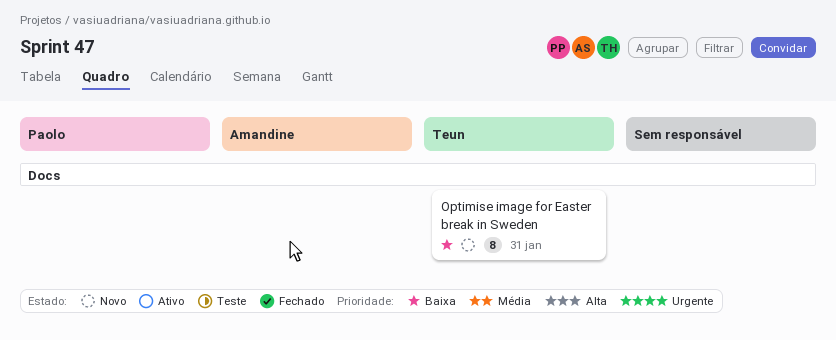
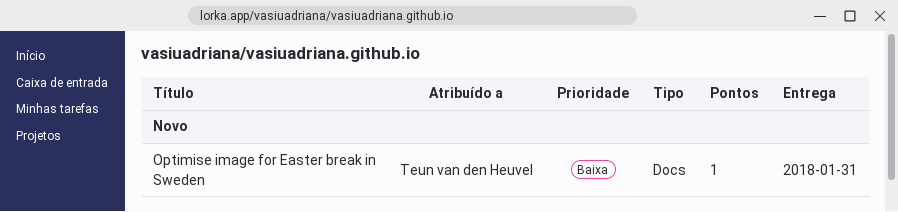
Optimise image for Easter break in Sweden, estimate: 8 -> 1

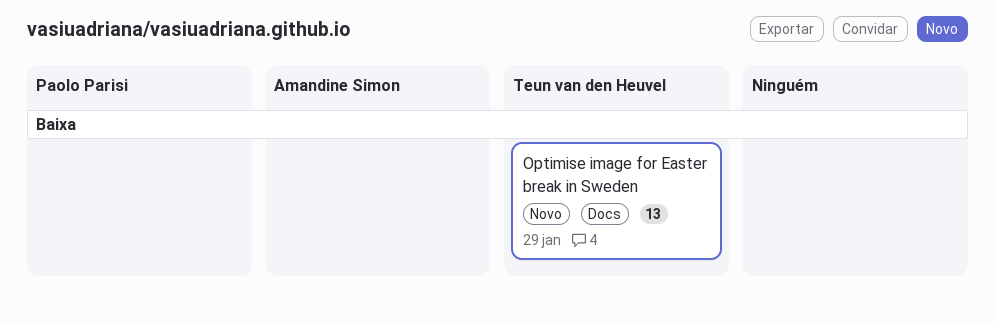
Optimise image for Easter break in Sweden, estimate: 1 -> 13
Optimise image for Easter break in Sweden, due: Jan 31 -> Jan 29

